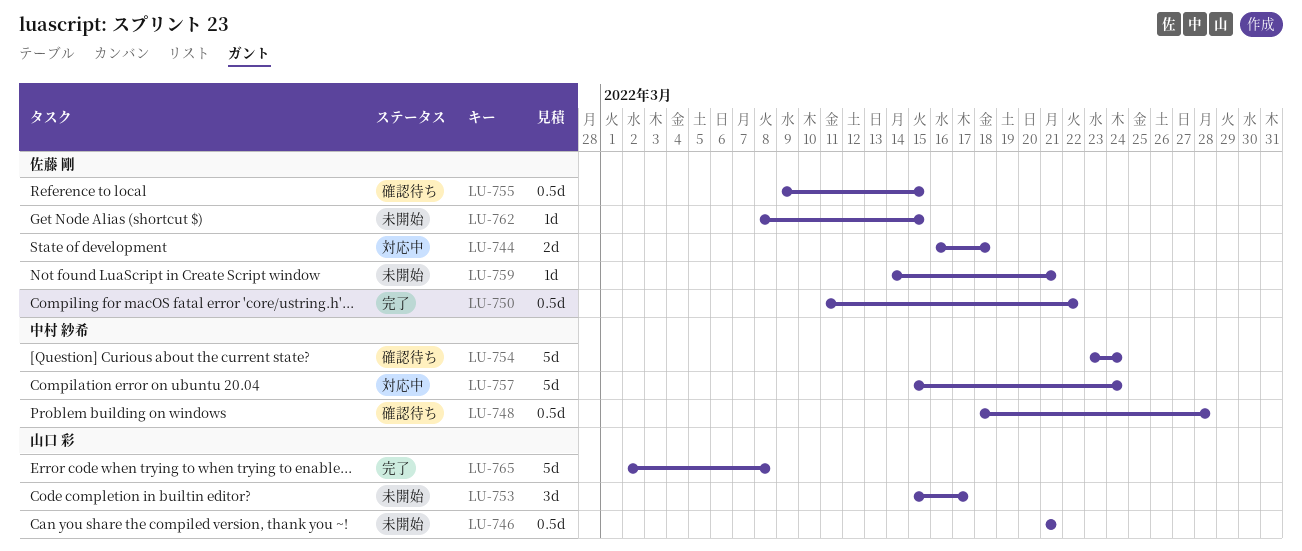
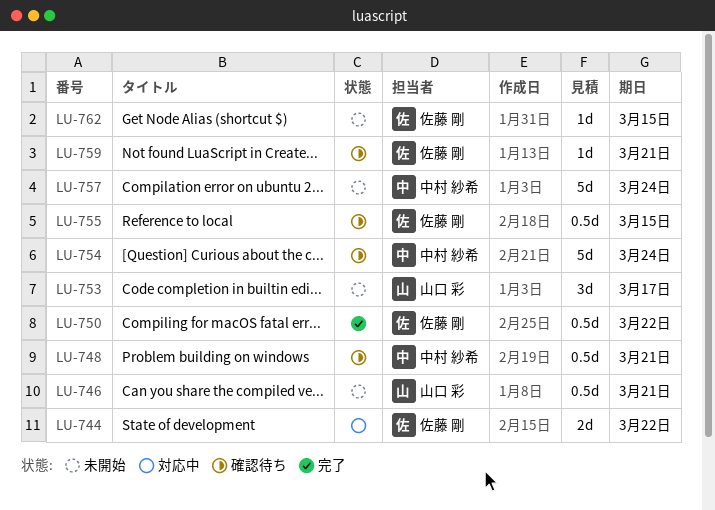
LU-744, due: Mar 18 -> Mar 22
LU-748, due: Mar 28 -> Mar 21
LU-757, status: 対応中 -> 未開始
LU-759, status: 未開始 -> 確認待ち
LU-765: present -> none

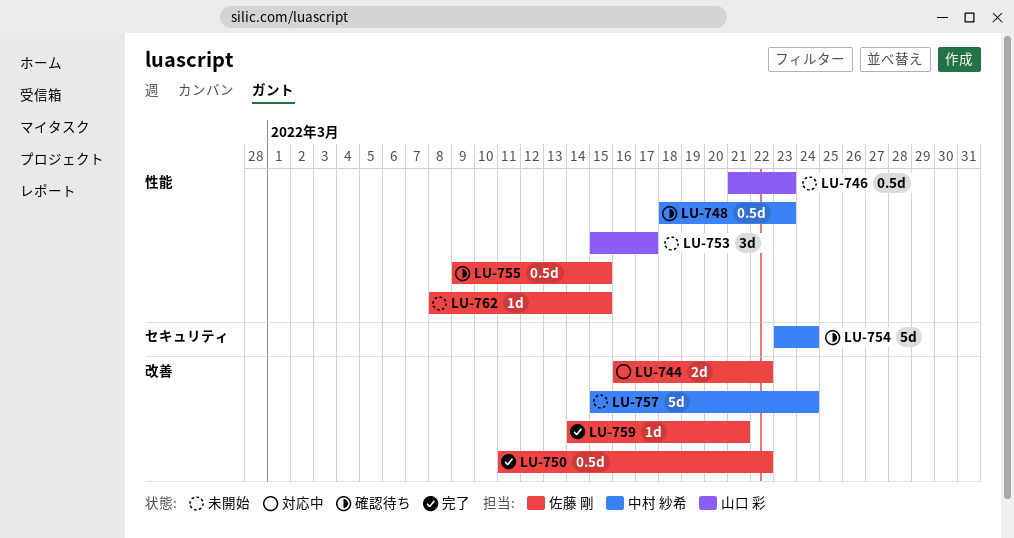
LU-746, due: Mar 21 -> Mar 23
LU-748, due: Mar 21 -> Mar 23
LU-759, status: 確認待ち -> 完了

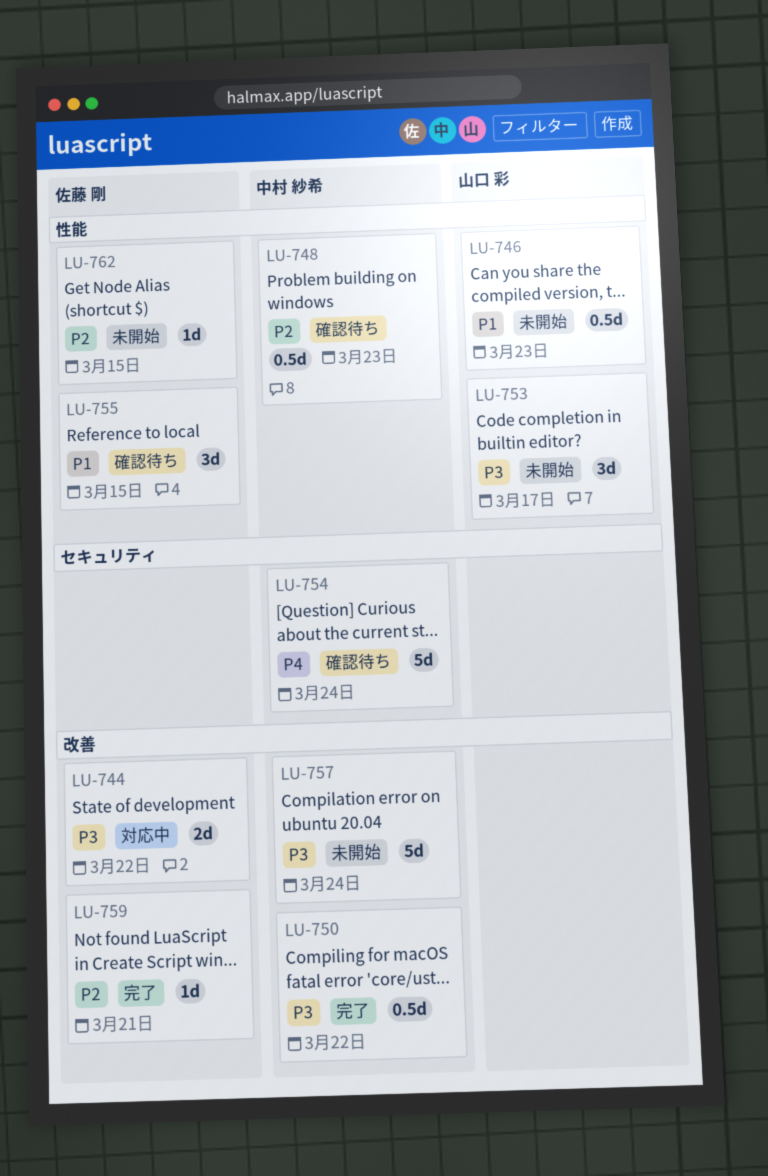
LU-750, owner: 佐藤 剛 -> 中村 紗希
LU-755, estimate: 0.5d -> 3d

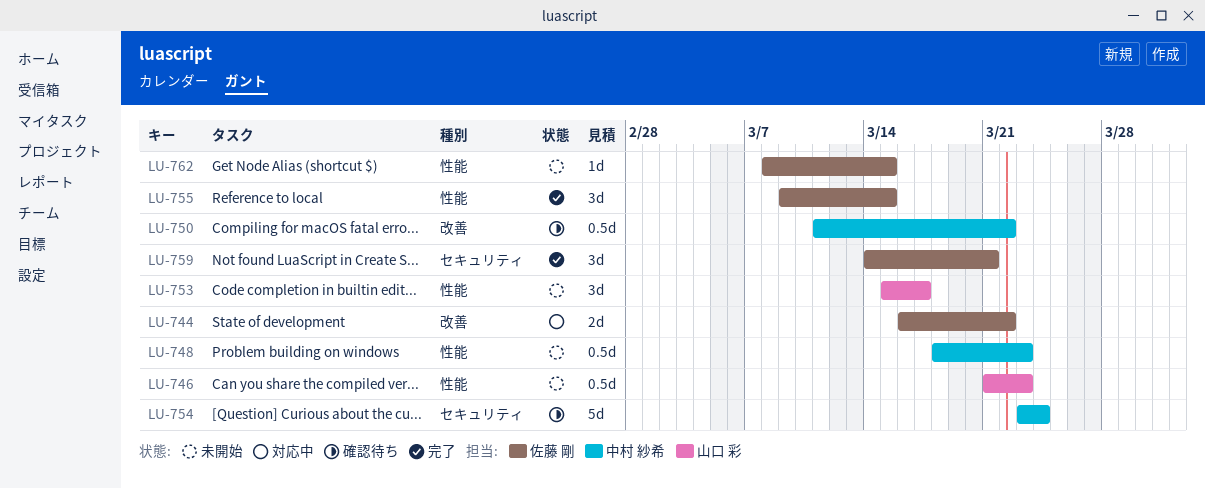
LU-748, status: 確認待ち -> 未開始
LU-750, status: 完了 -> 確認待ち
LU-755, status: 確認待ち -> 完了
LU-757: present -> none
LU-759, label: 改善 -> セキュリティ
LU-759, estimate: 1d -> 3d

